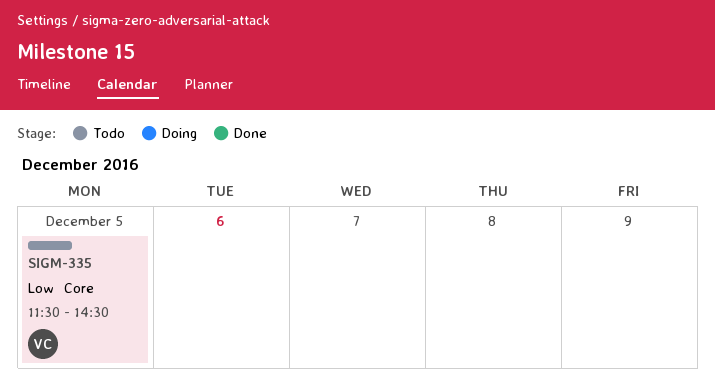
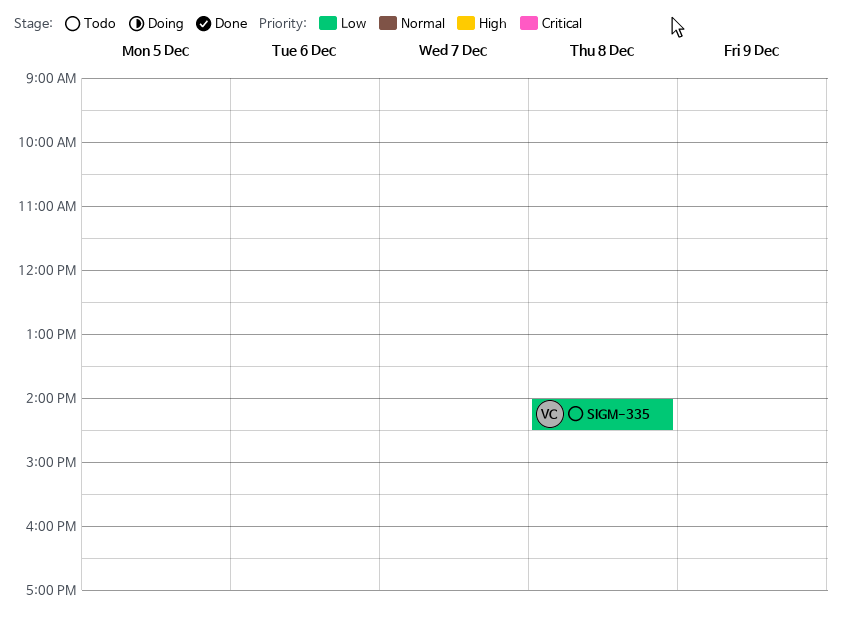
SIGM-335, day: Dec 5 -> Dec 8
SIGM-335, begins: 11:30 -> 14:00

